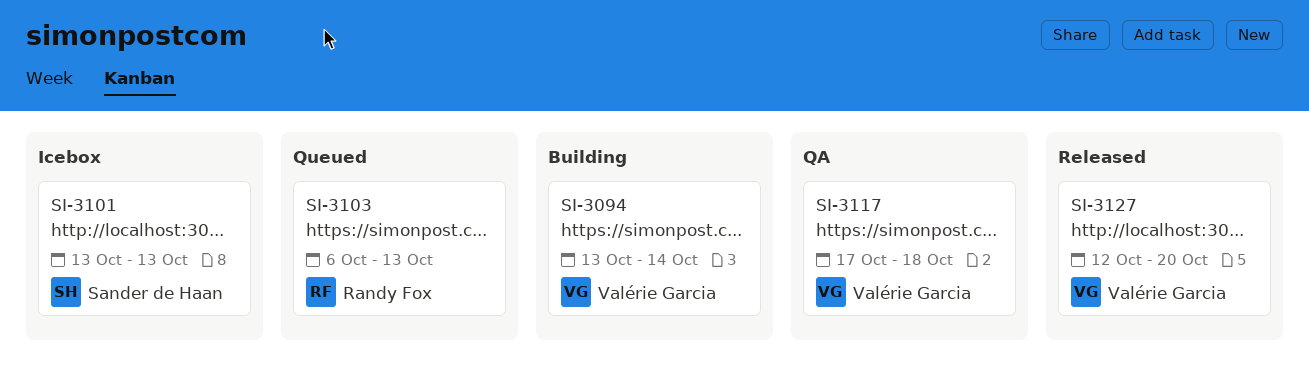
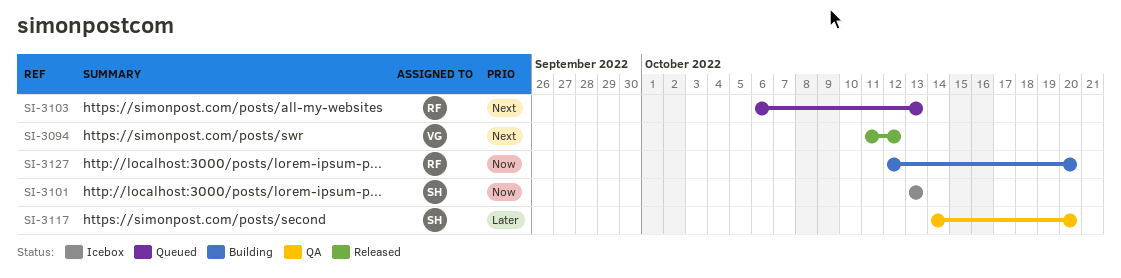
SI-3094, status: Building -> Released
SI-3094, start: Oct 13 -> Oct 11
SI-3094, due: Oct 14 -> Oct 12
SI-3117, owner: Valérie Garcia -> Sander de Haan
SI-3117, start: Oct 17 -> Oct 14
SI-3117, due: Oct 18 -> Oct 20
SI-3127, status: Released -> Building
SI-3127, owner: Valérie Garcia -> Randy Fox

